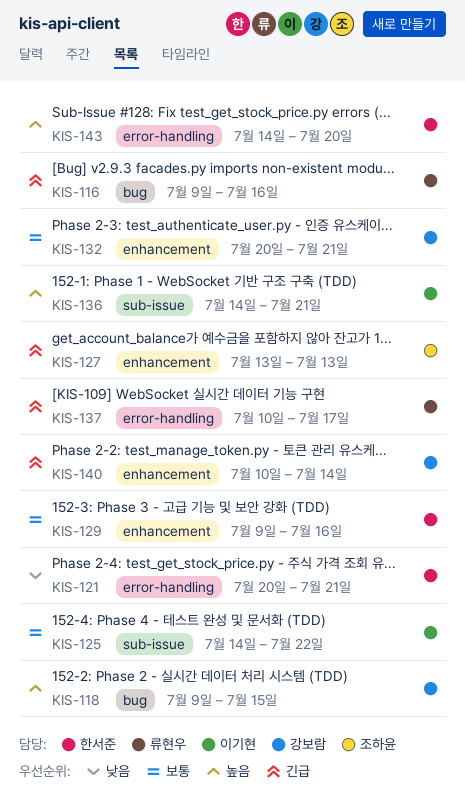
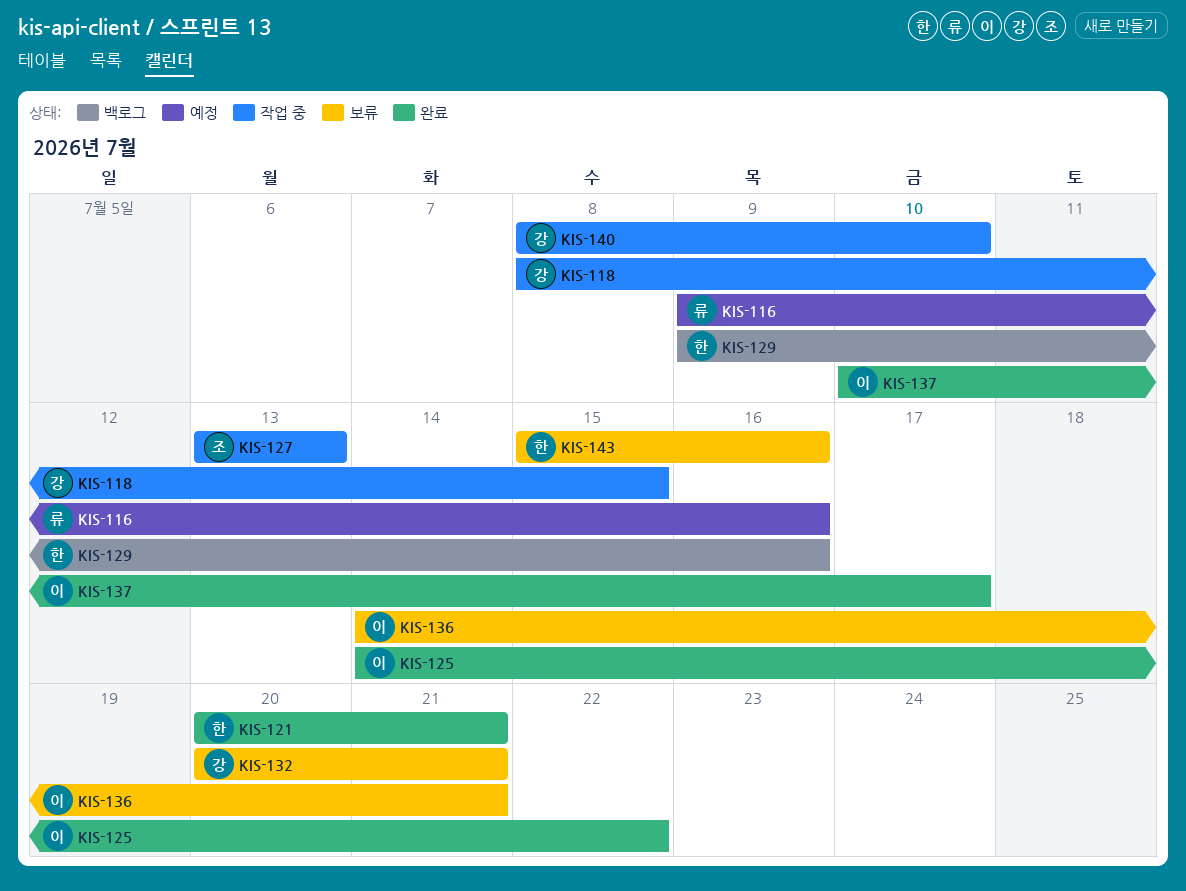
KIS-118, start: Jul 9 -> Jul 8
KIS-137, owner: 류현우 -> 이기현
KIS-140, start: Jul 10 -> Jul 8
KIS-140, due: Jul 14 -> Jul 10
KIS-143, start: Jul 14 -> Jul 15
KIS-143, due: Jul 20 -> Jul 16

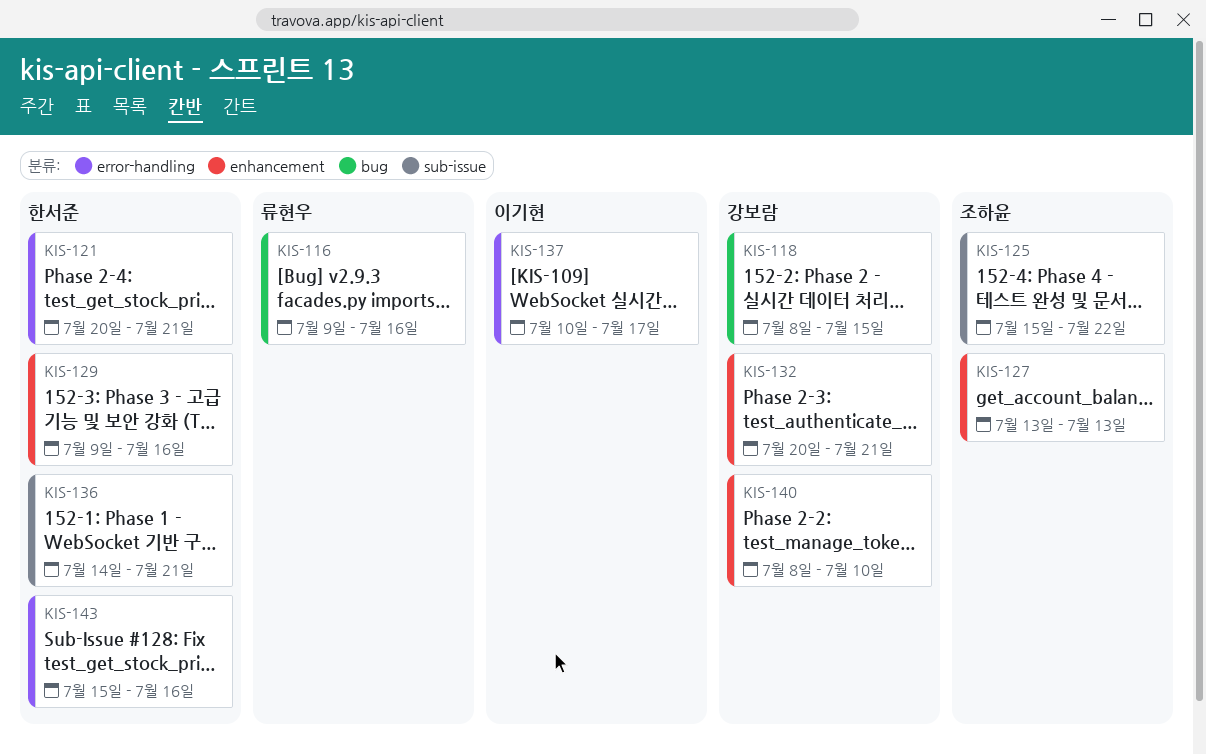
KIS-125, owner: 이기현 -> 조하윤
KIS-125, start: Jul 14 -> Jul 15
KIS-136, owner: 이기현 -> 한서준

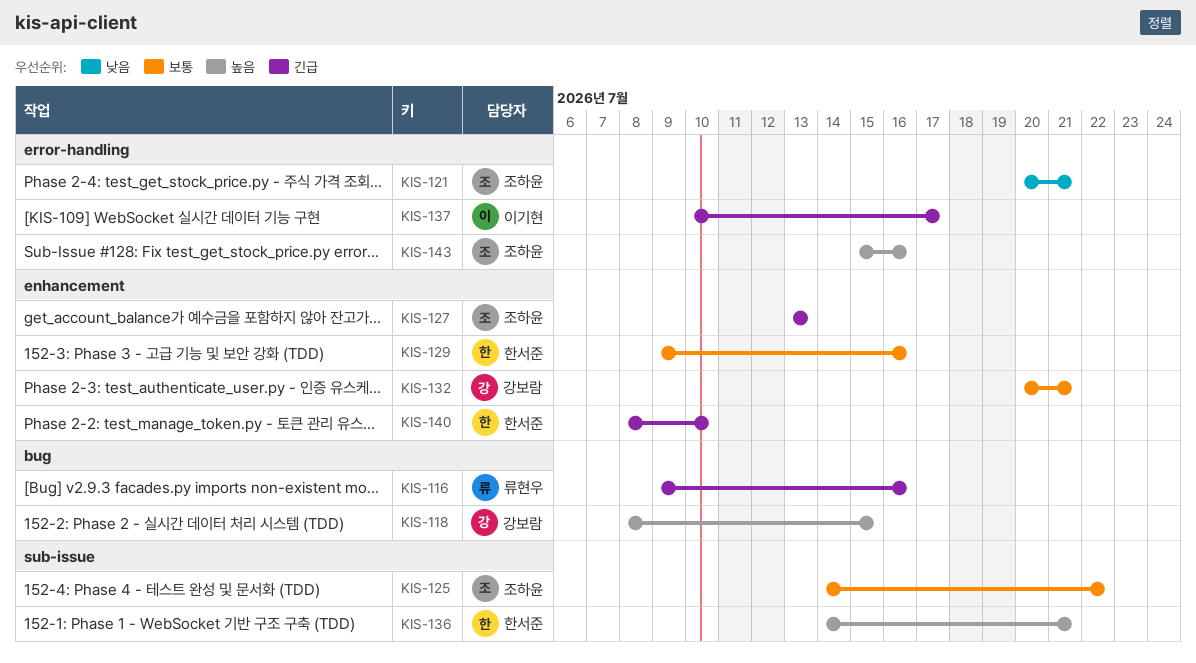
KIS-121, owner: 한서준 -> 조하윤
KIS-125, start: Jul 15 -> Jul 14
KIS-140, owner: 강보람 -> 한서준
KIS-143, owner: 한서준 -> 조하윤

